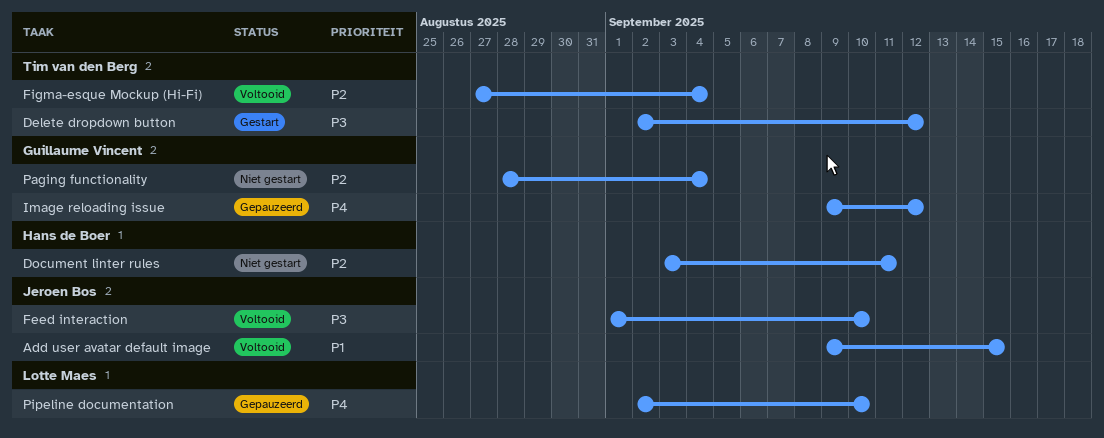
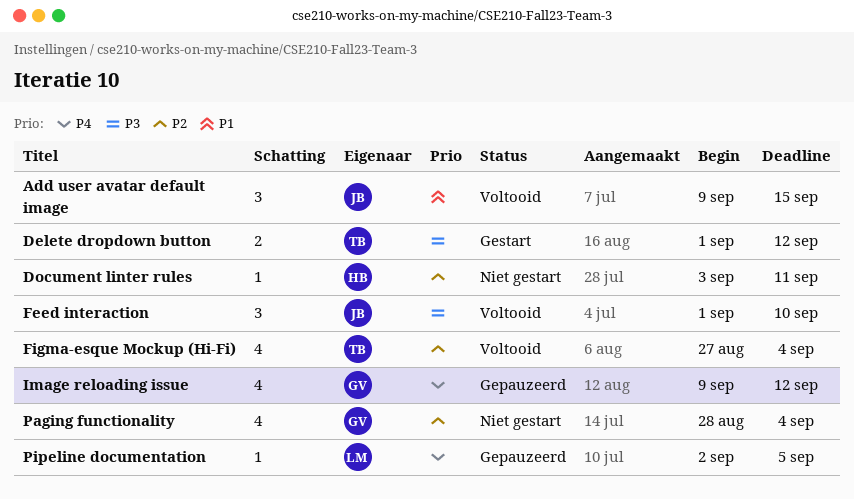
Delete dropdown button, start: Sep 2 -> Sep 1
Pipeline documentation, due: Sep 10 -> Sep 5

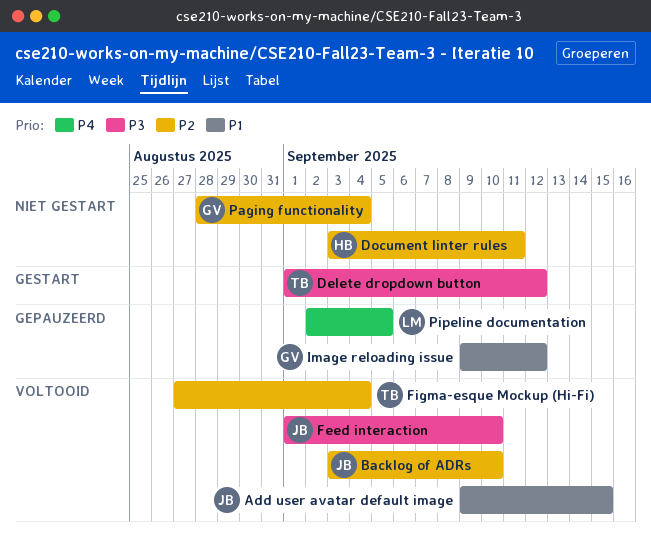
Backlog of ADRs: none -> present
Image reloading issue, priority: P4 -> P1

